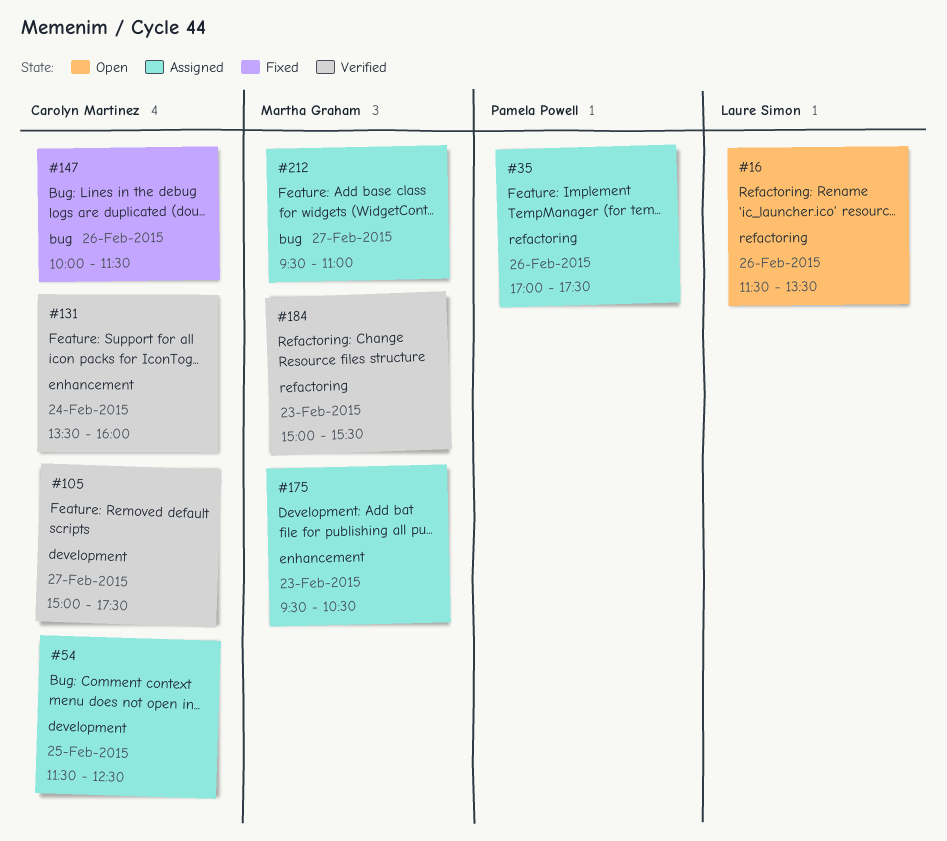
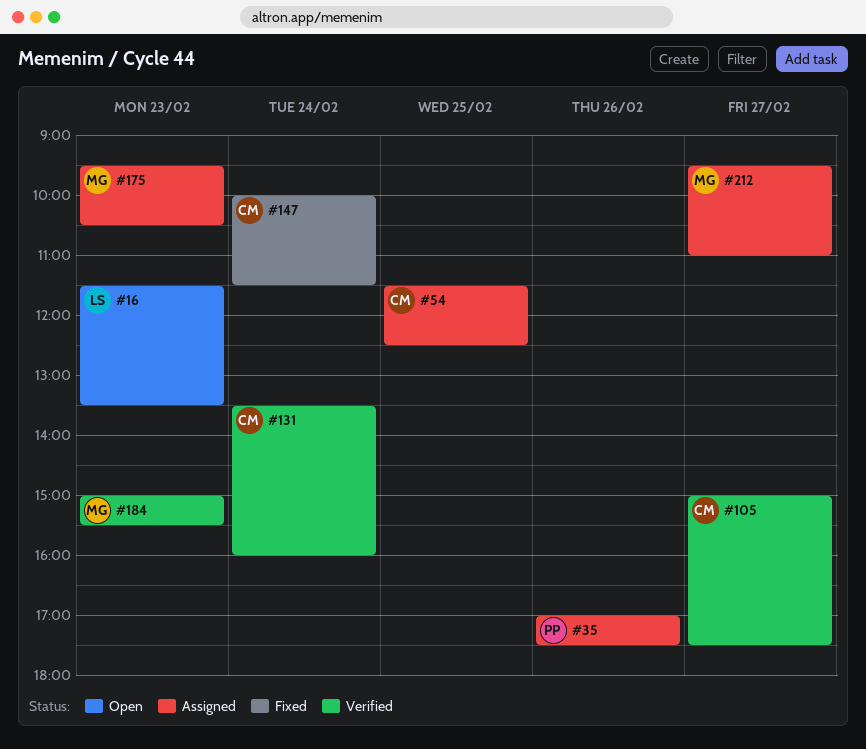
#16, day: Feb 26 -> Feb 23
#147, day: Feb 26 -> Feb 24

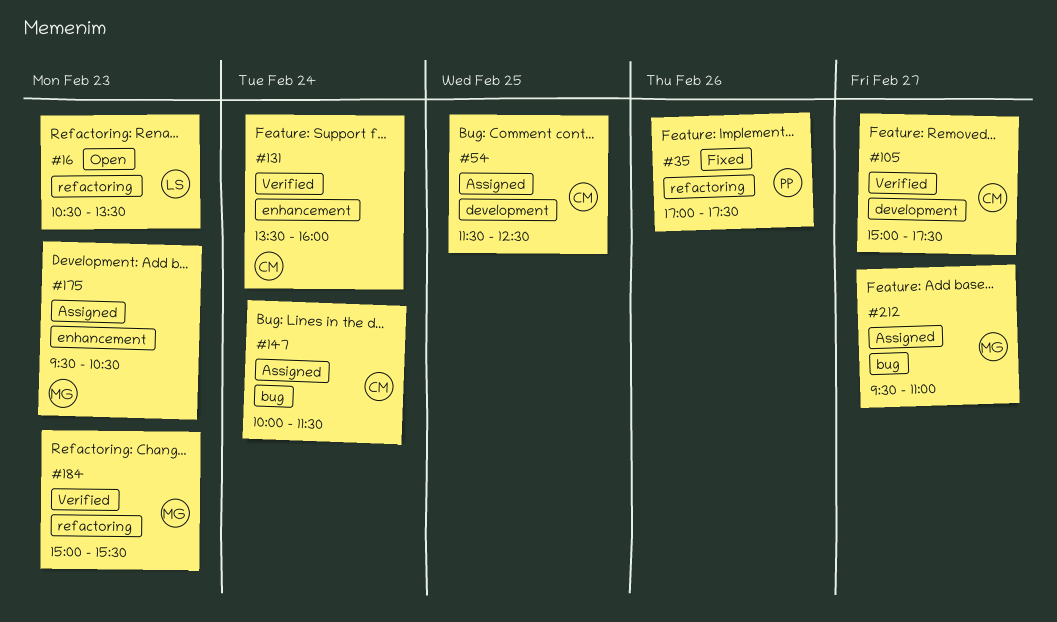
#16, begins: 11:30 -> 10:30
#35, status: Assigned -> Fixed
#147, status: Fixed -> Assigned

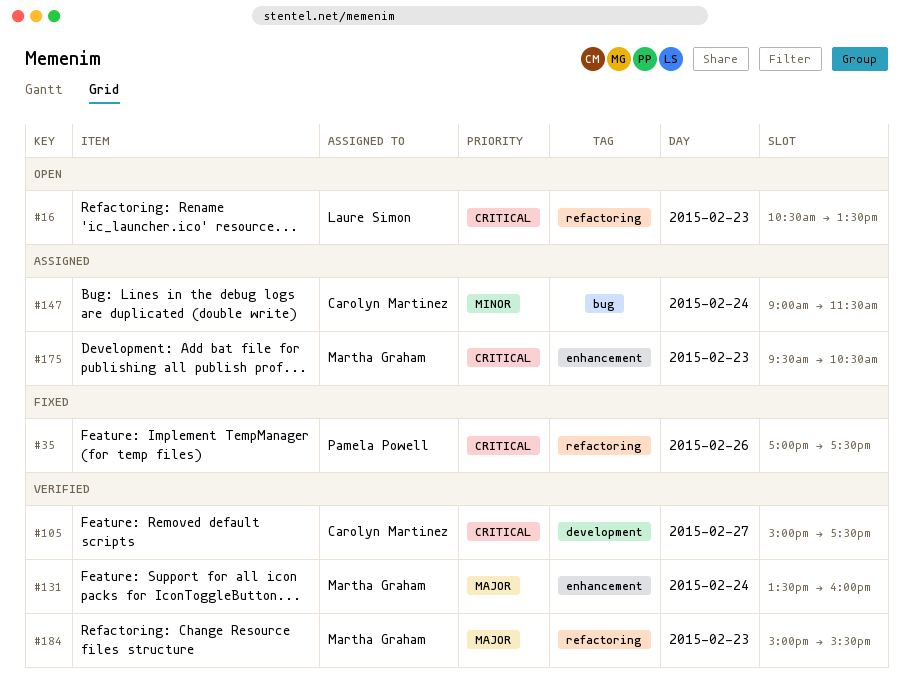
#54: present -> none
#131, owner: Carolyn Martinez -> Martha Graham
#147, begins: 10:00 -> 09:00
#212: present -> none

